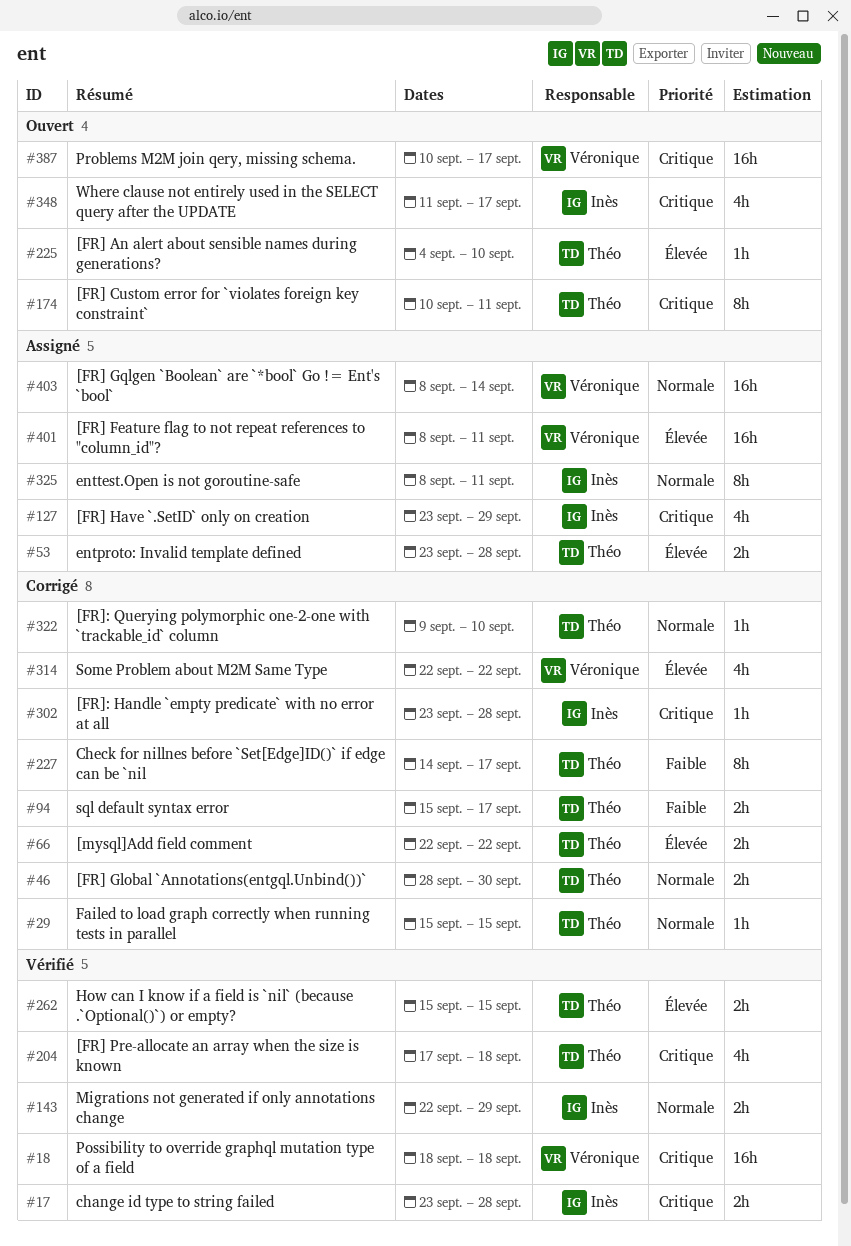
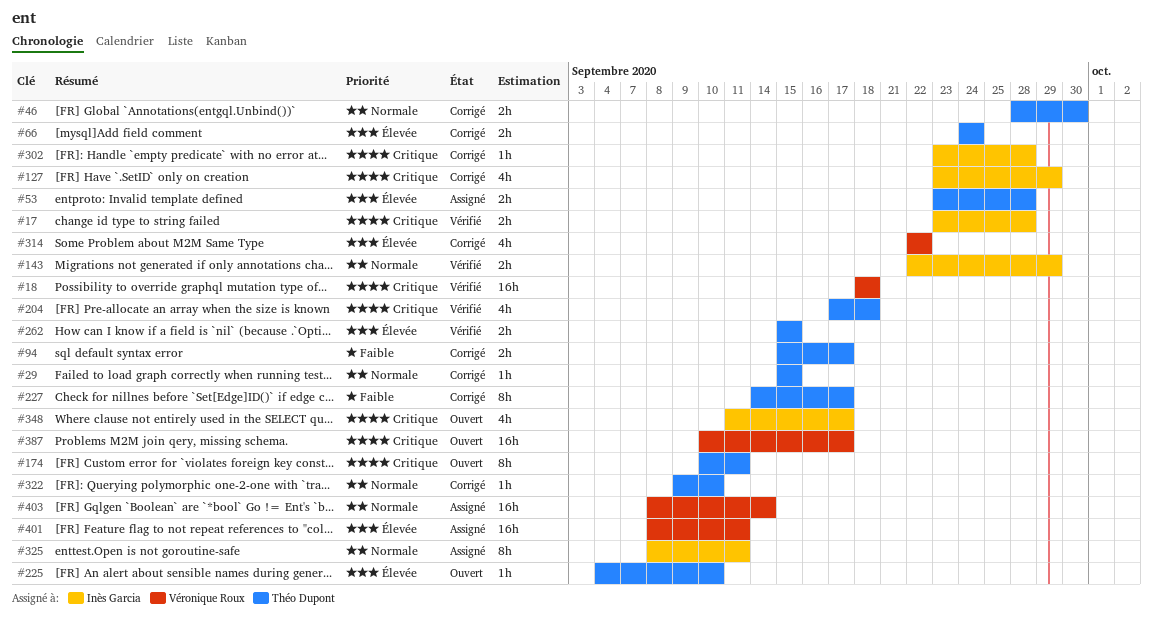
#66, start: Sep 22 -> Sep 24
#66, due: Sep 22 -> Sep 24
#127, status: Assigné -> Corrigé

